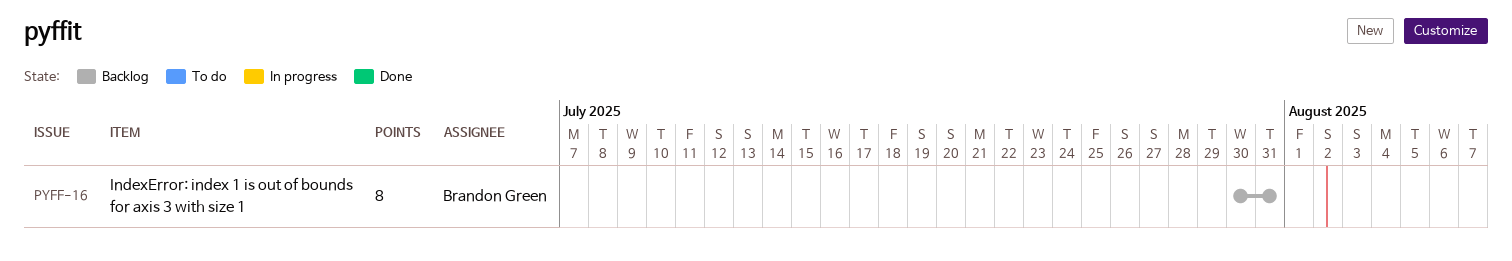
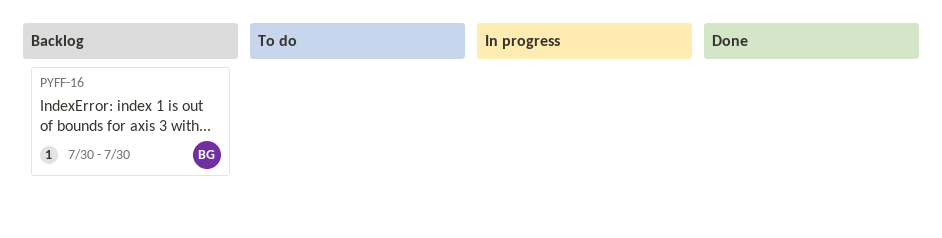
PYFF-16, estimate: 8 -> 1
PYFF-16, due: Jul 31 -> Jul 30

